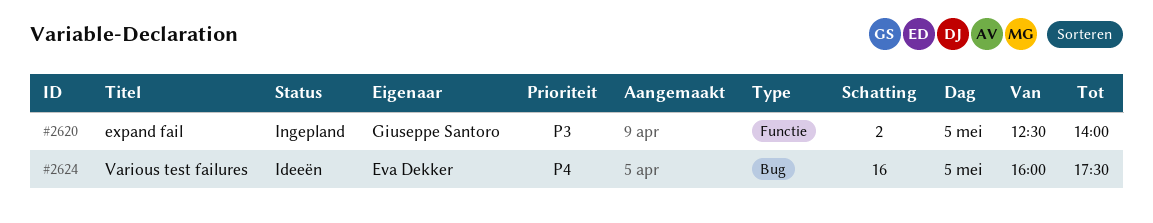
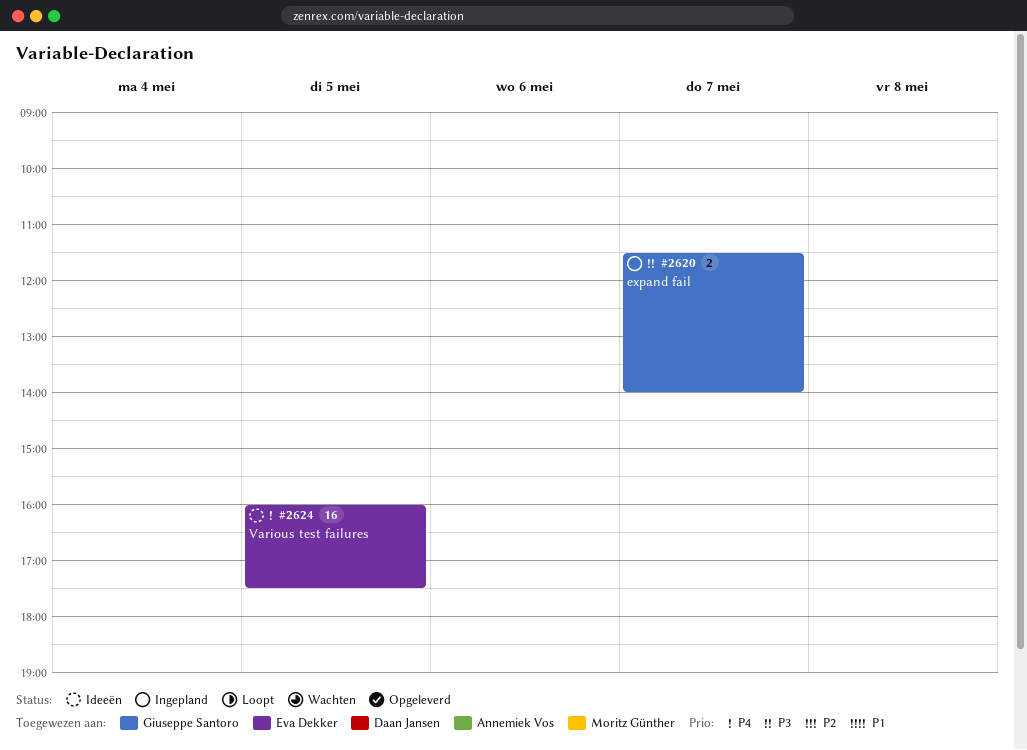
#2620, day: May 5 -> May 7
#2620, begins: 12:30 -> 11:30

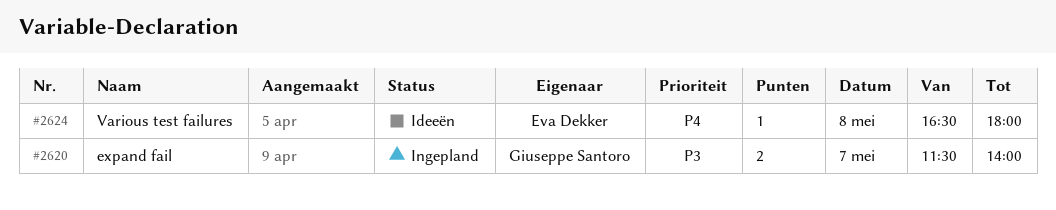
#2624, estimate: 16 -> 1
#2624, day: May 5 -> May 8
#2624, begins: 16:00 -> 16:30
#2624, ends: 17:30 -> 18:00

